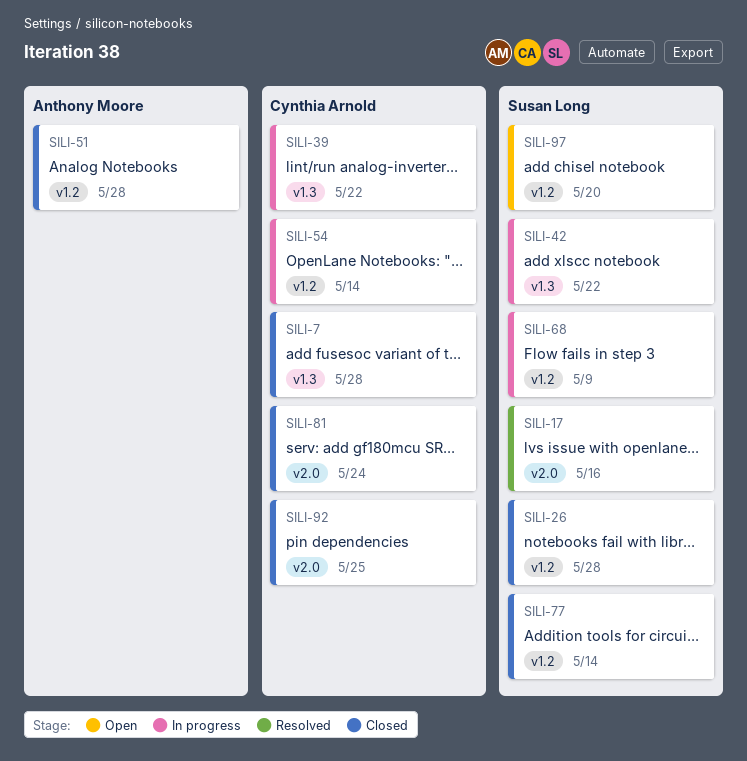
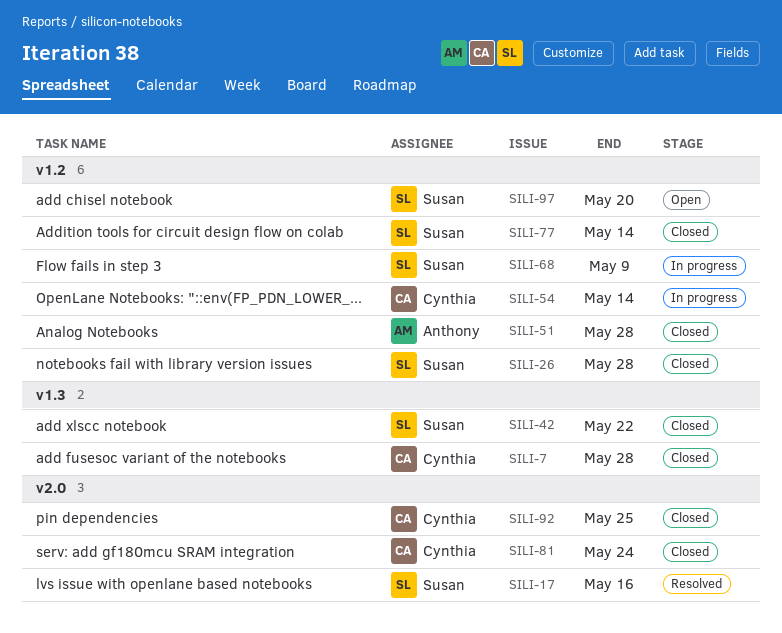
SILI-39: present -> none
SILI-42, status: In progress -> Closed

